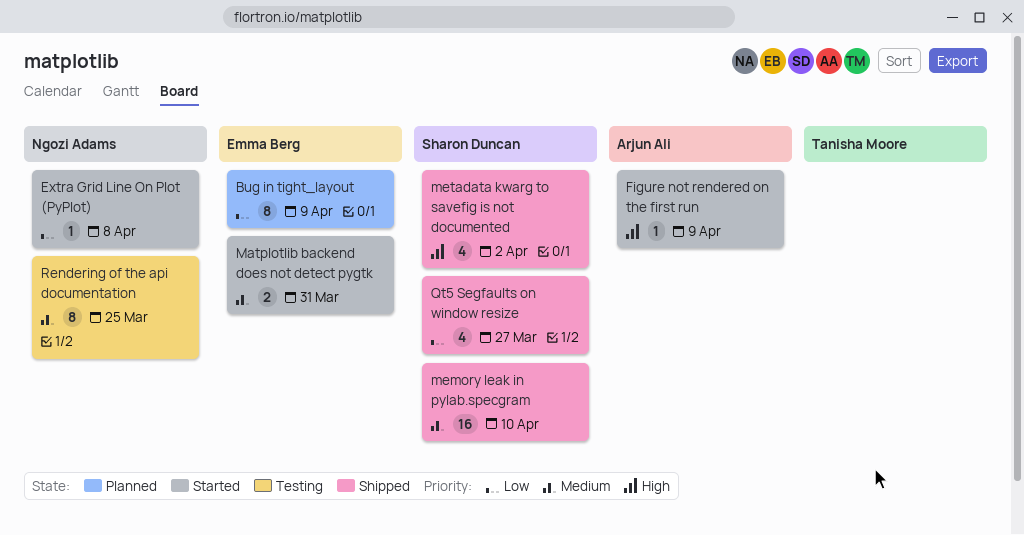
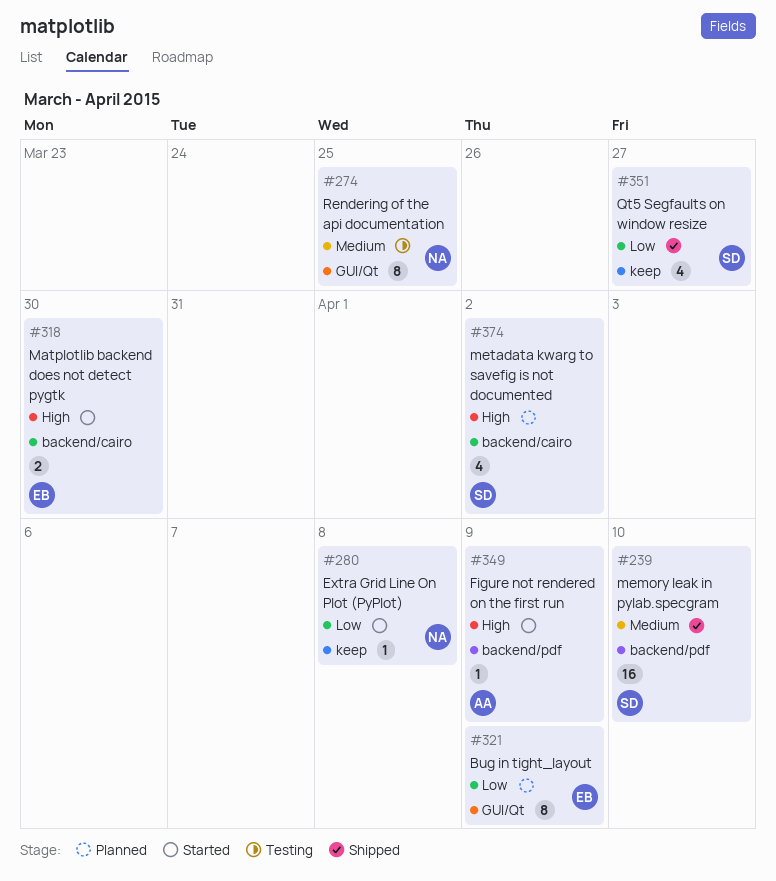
Matplotlib backend does not detect pygtk, priority: Medium -> High
Matplotlib backend does not detect pygtk, due: Mar 31 -> Mar 30
metadata kwarg to savefig is not documented, status: Shipped -> Planned

